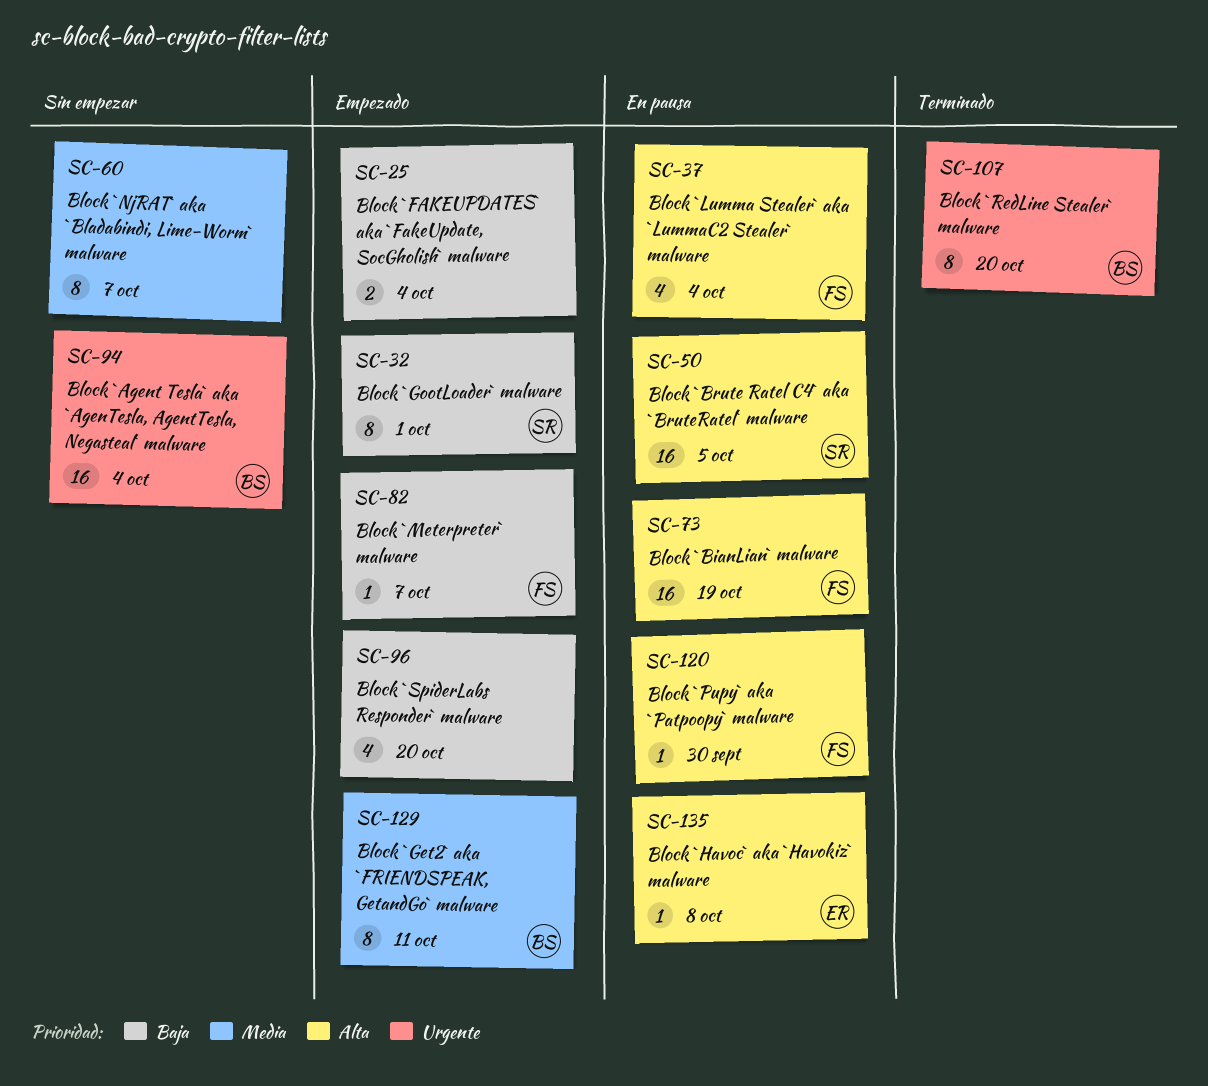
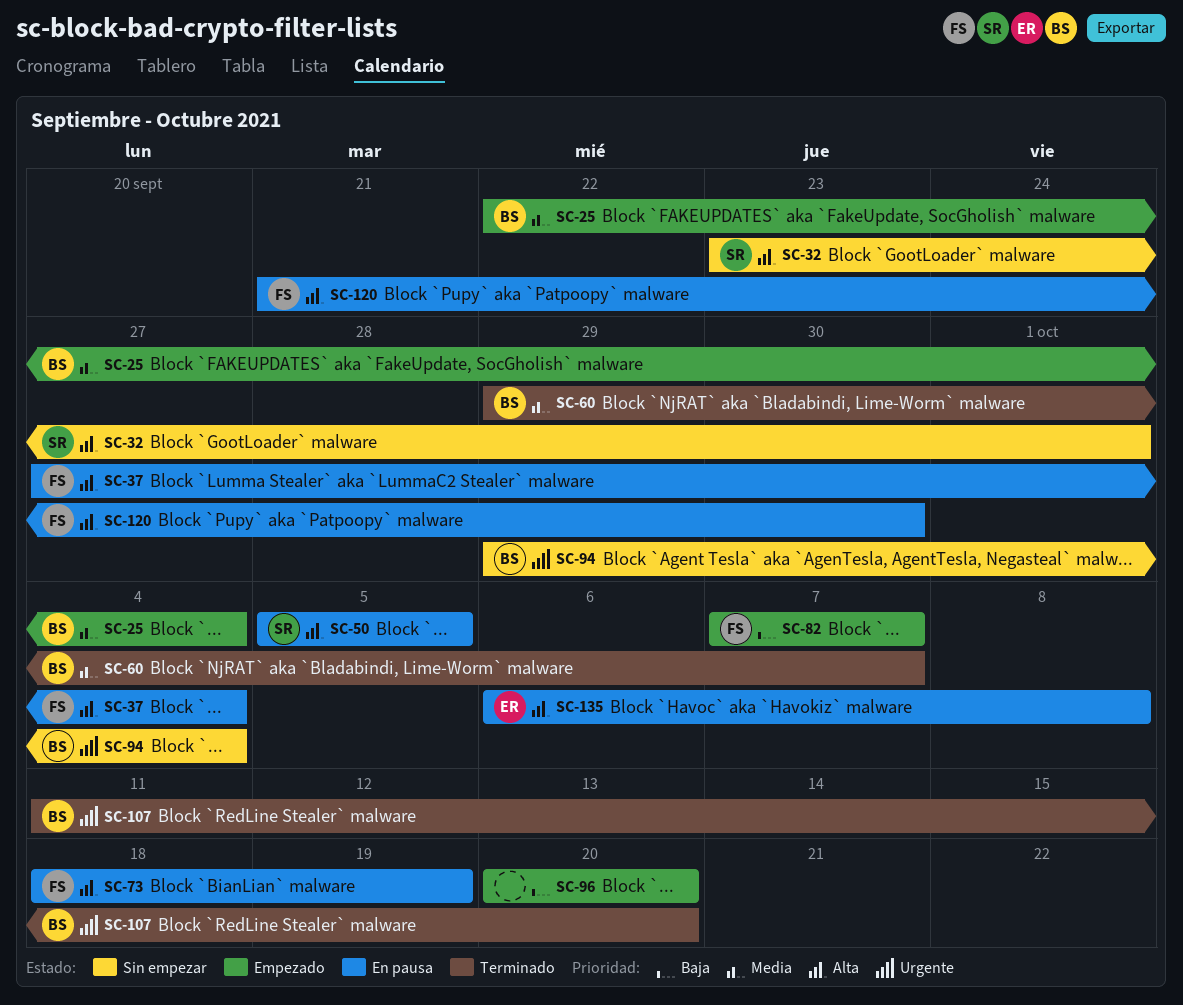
SC-25, owner: none -> BS
SC-25, priority: Baja -> Media
SC-32, status: Empezado -> Sin empezar
SC-32, priority: Baja -> Alta
SC-60, status: Sin empezar -> Terminado
SC-60, owner: none -> BS
SC-129: present -> none

